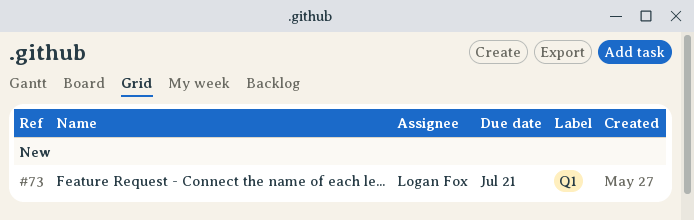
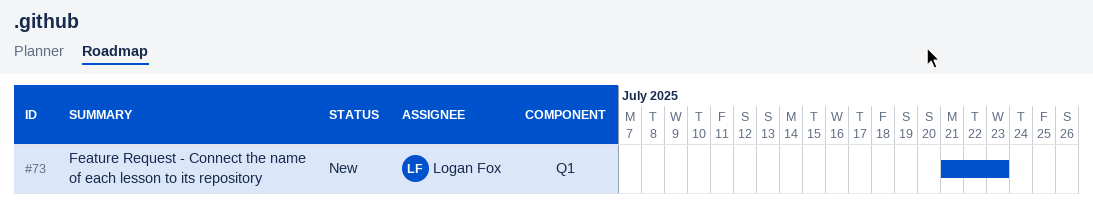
#73, due: Jul 21 -> Jul 23

